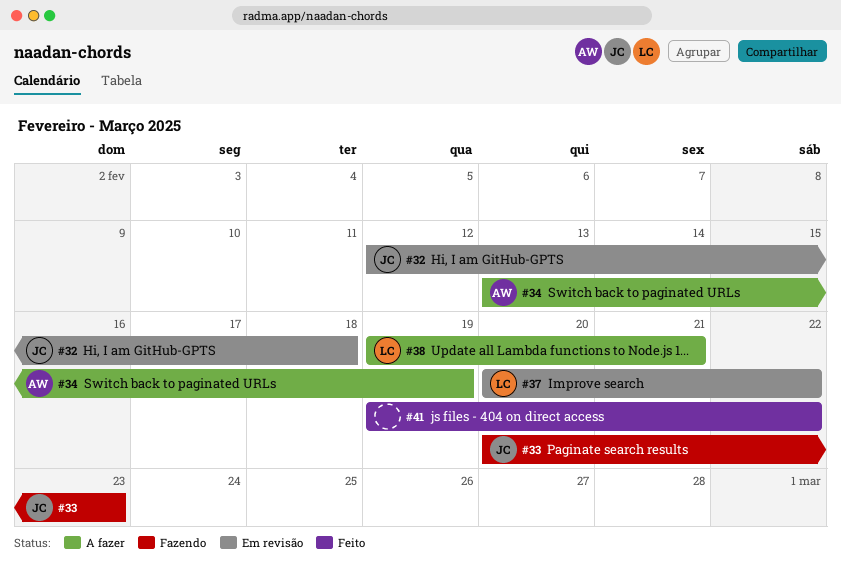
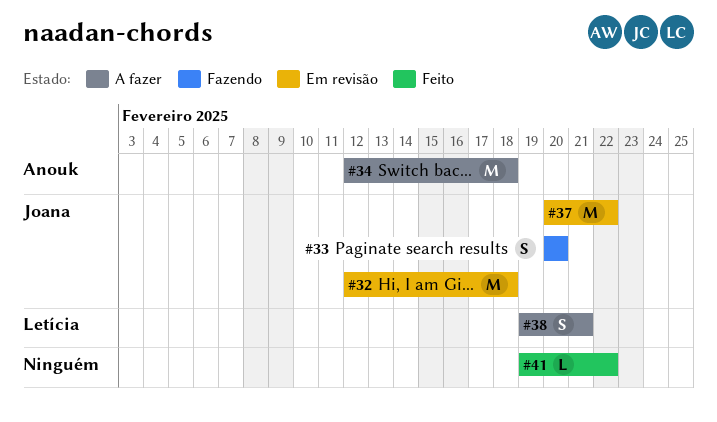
#33, due: Feb 23 -> Feb 20
#34, start: Feb 13 -> Feb 12
#34, due: Feb 19 -> Feb 18
#37, owner: Letícia -> Joana

